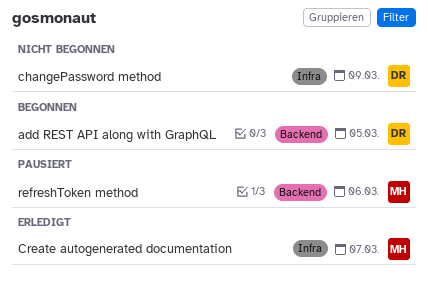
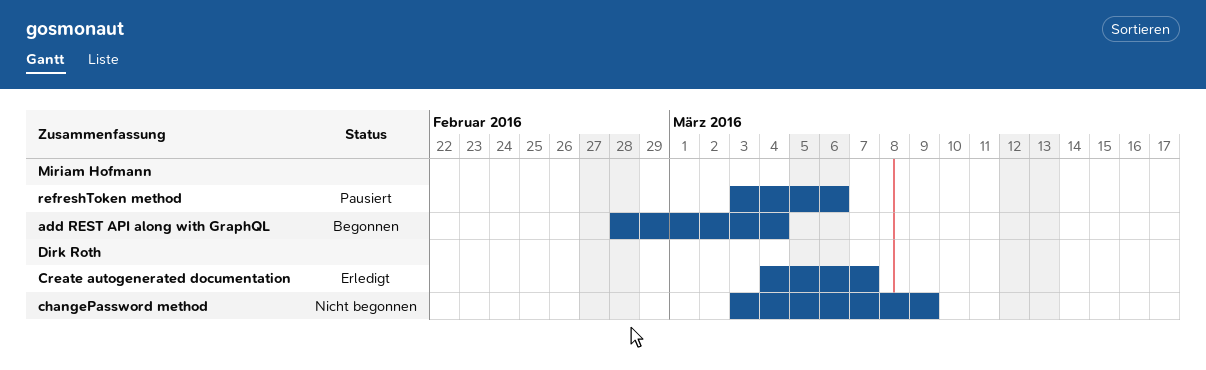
add REST API along with GraphQL, owner: Dirk Roth -> Miriam Hofmann
add REST API along with GraphQL, due: Mar 5 -> Mar 4
Create autogenerated documentation, owner: Miriam Hofmann -> Dirk Roth

